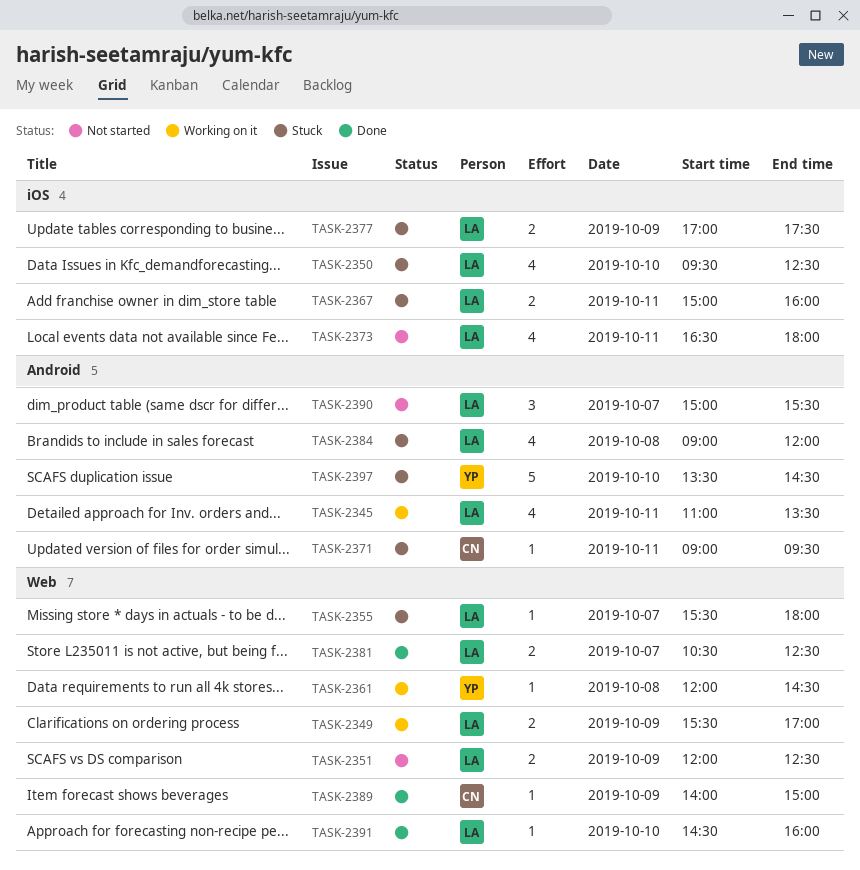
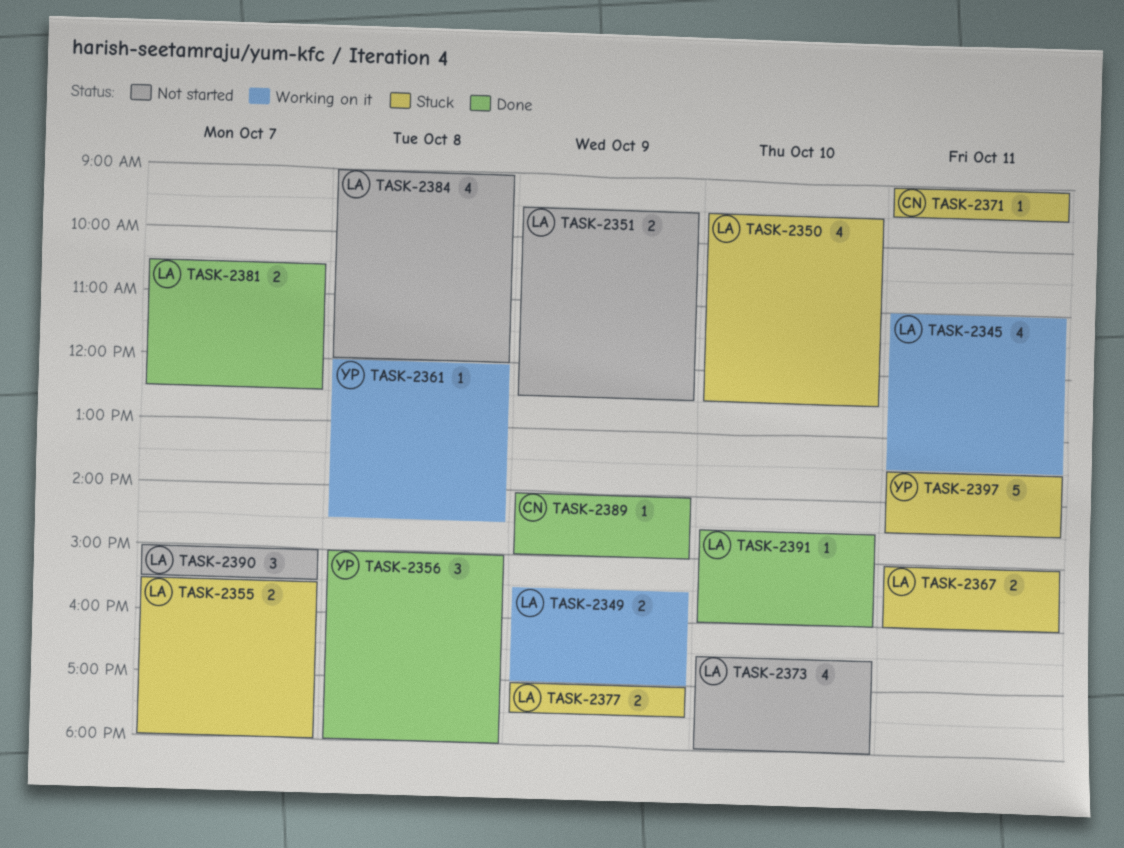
TASK-2351, begins: 12:00 -> 09:30
TASK-2355, estimate: 1 -> 2
TASK-2356: none -> present
TASK-2373, day: Oct 11 -> Oct 10
TASK-2384, status: Stuck -> Not started
TASK-2397, day: Oct 10 -> Oct 11

